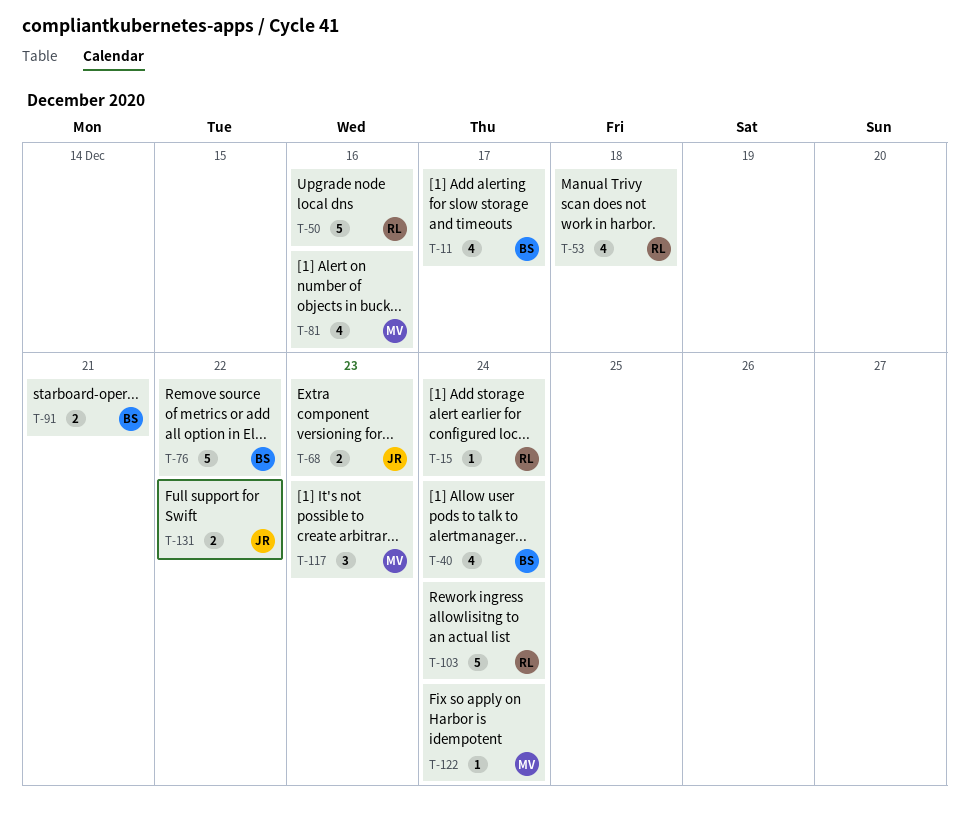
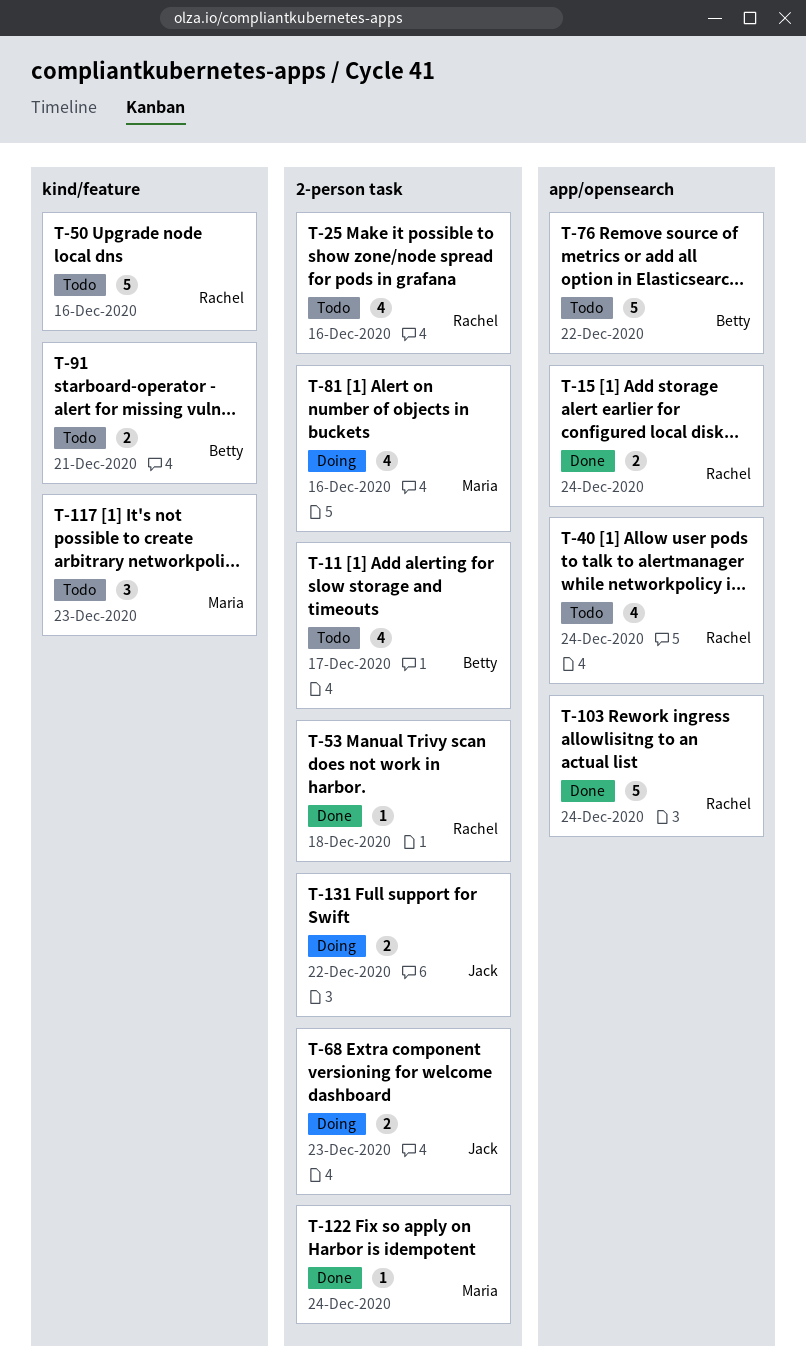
T-15, estimate: 1 -> 2
T-25: none -> present
T-40, owner: Betty -> Rachel
T-53, estimate: 4 -> 1

